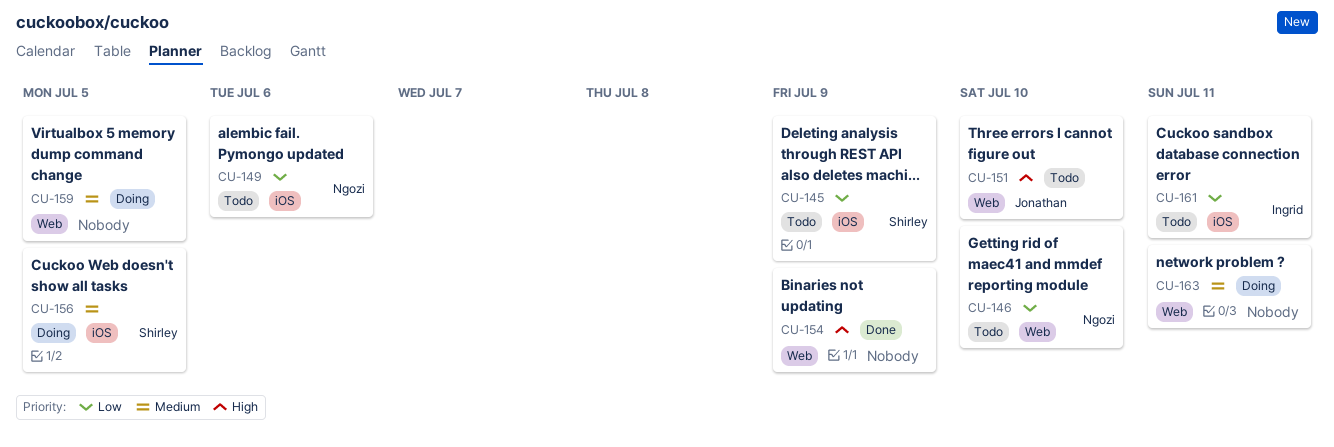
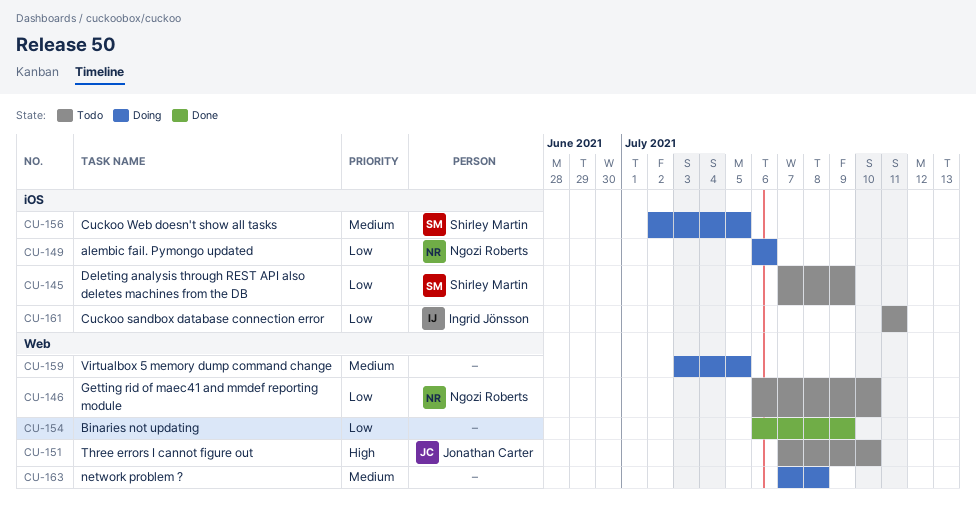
CU-149, status: Todo -> Doing
CU-154, priority: High -> Low
CU-163, due: Jul 11 -> Jul 8

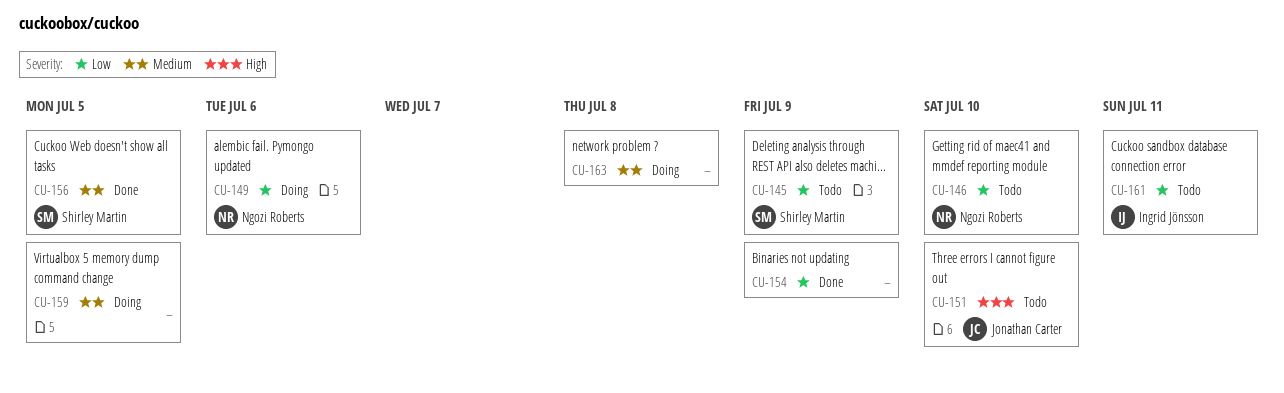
CU-156, status: Doing -> Done

